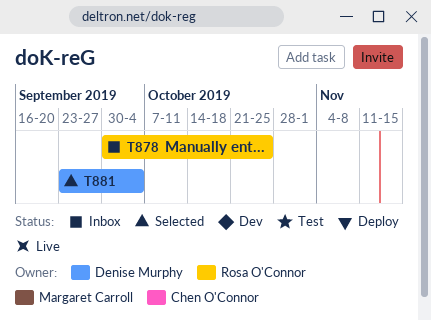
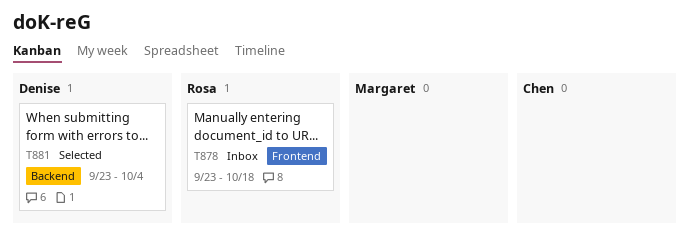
T878, start: Sep 30 -> Sep 23
T878, due: Oct 25 -> Oct 18

